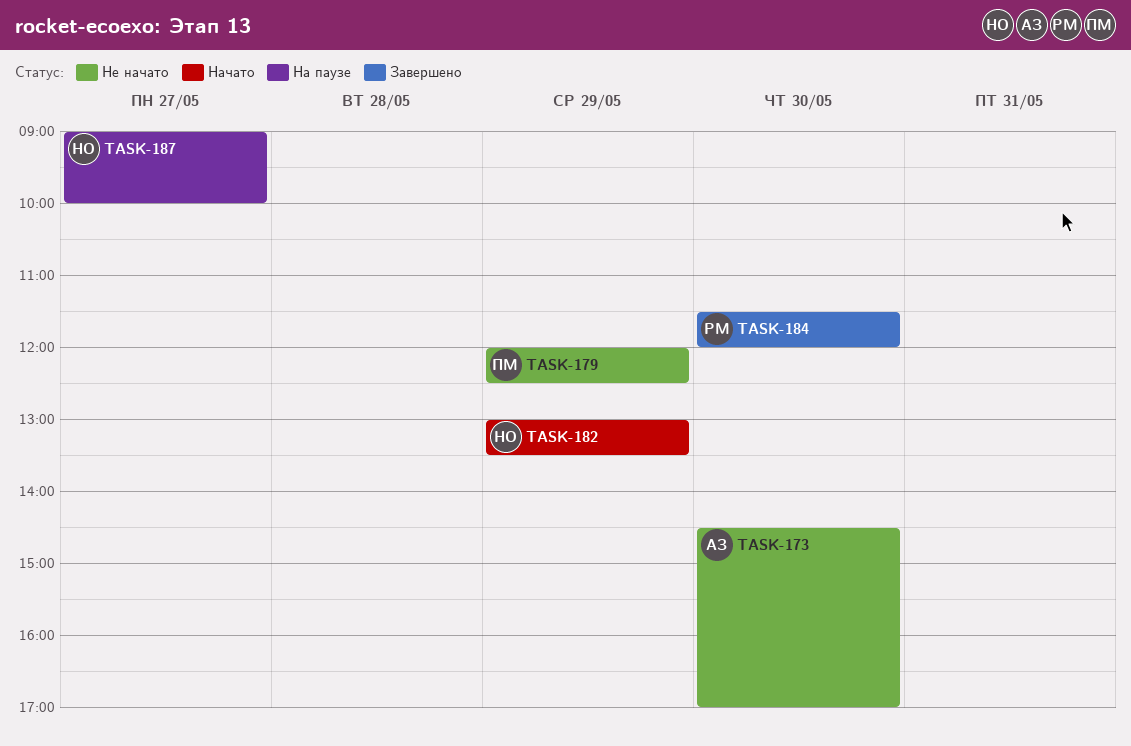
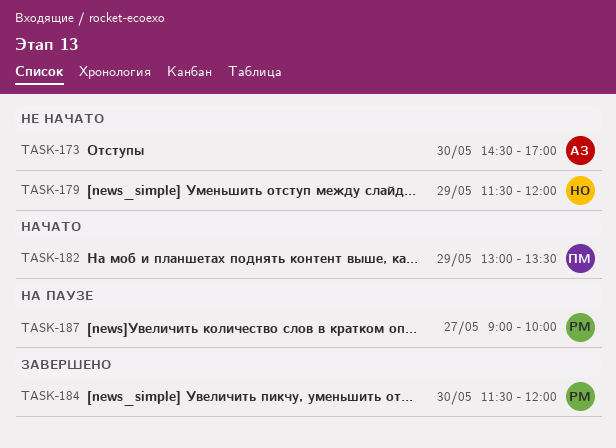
TASK-179, owner: ПМ -> НО
TASK-179, begins: 12:00 -> 11:30
TASK-179, ends: 12:30 -> 12:00
TASK-182, owner: НО -> ПМ
TASK-187, owner: НО -> РМ

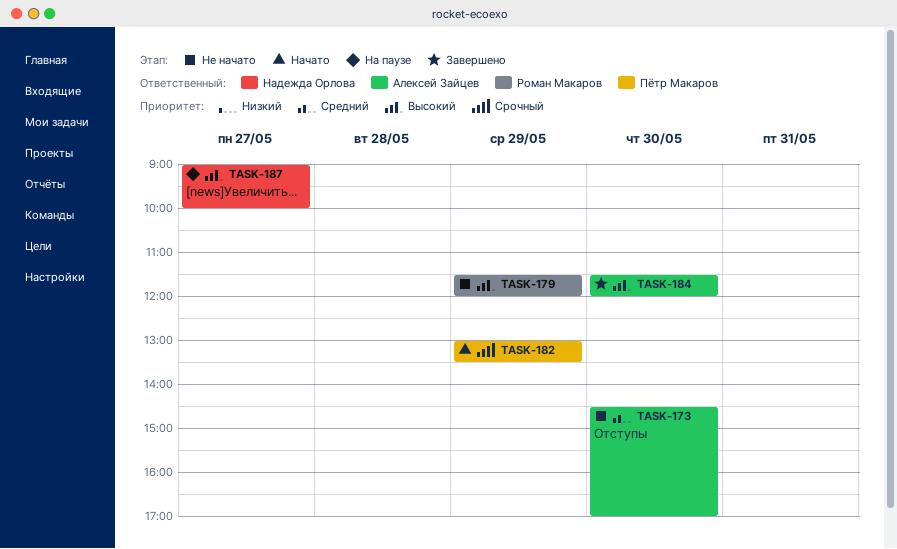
TASK-179, owner: Надежда Орлова -> Роман Макаров
TASK-184, owner: Роман Макаров -> Алексей Зайцев
TASK-187, owner: Роман Макаров -> Надежда Орлова

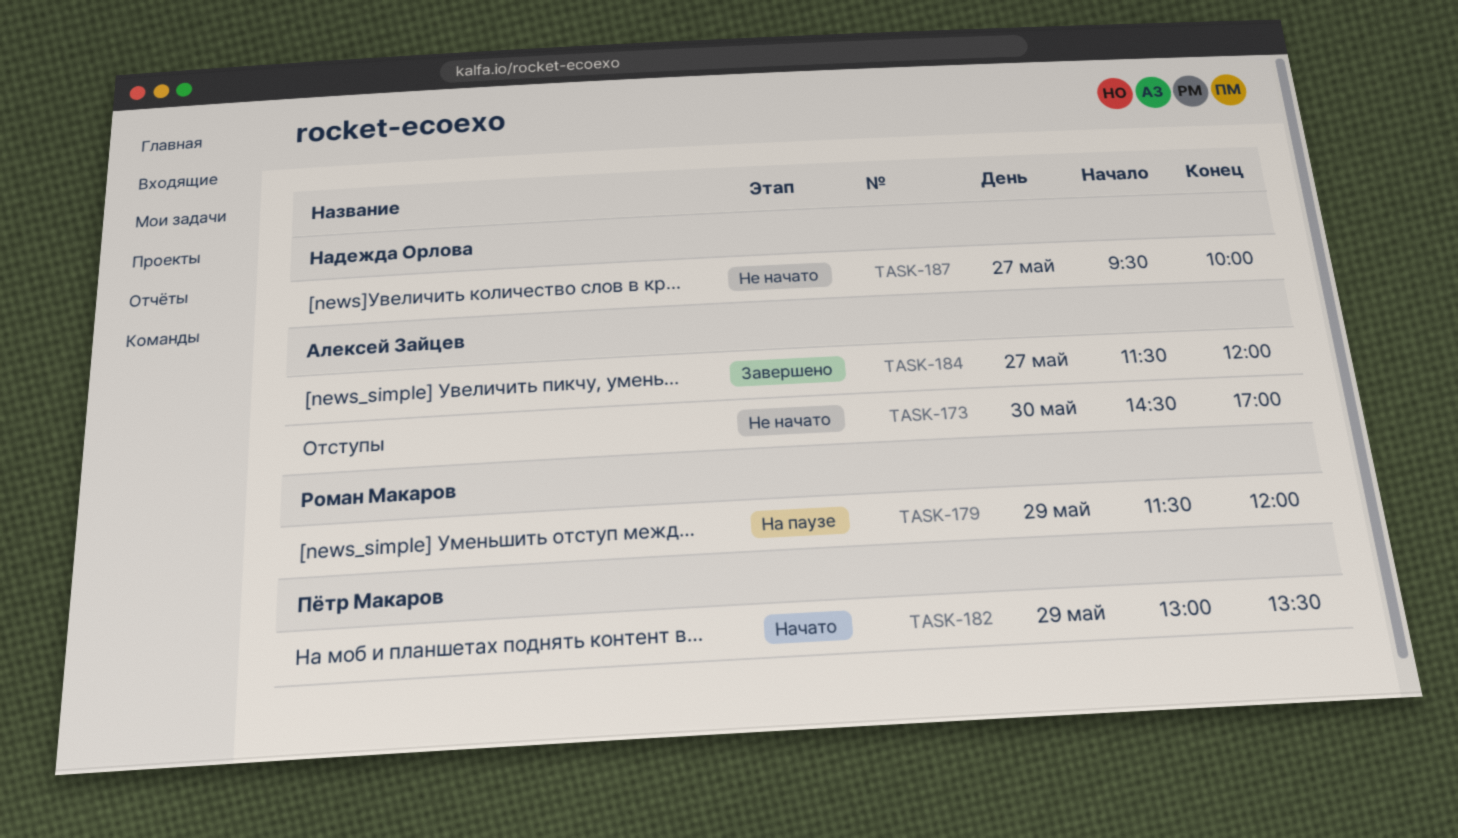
TASK-179, status: Не начато -> На паузе
TASK-184, day: May 30 -> May 27
TASK-187, status: На паузе -> Не начато
TASK-187, begins: 09:00 -> 09:30

